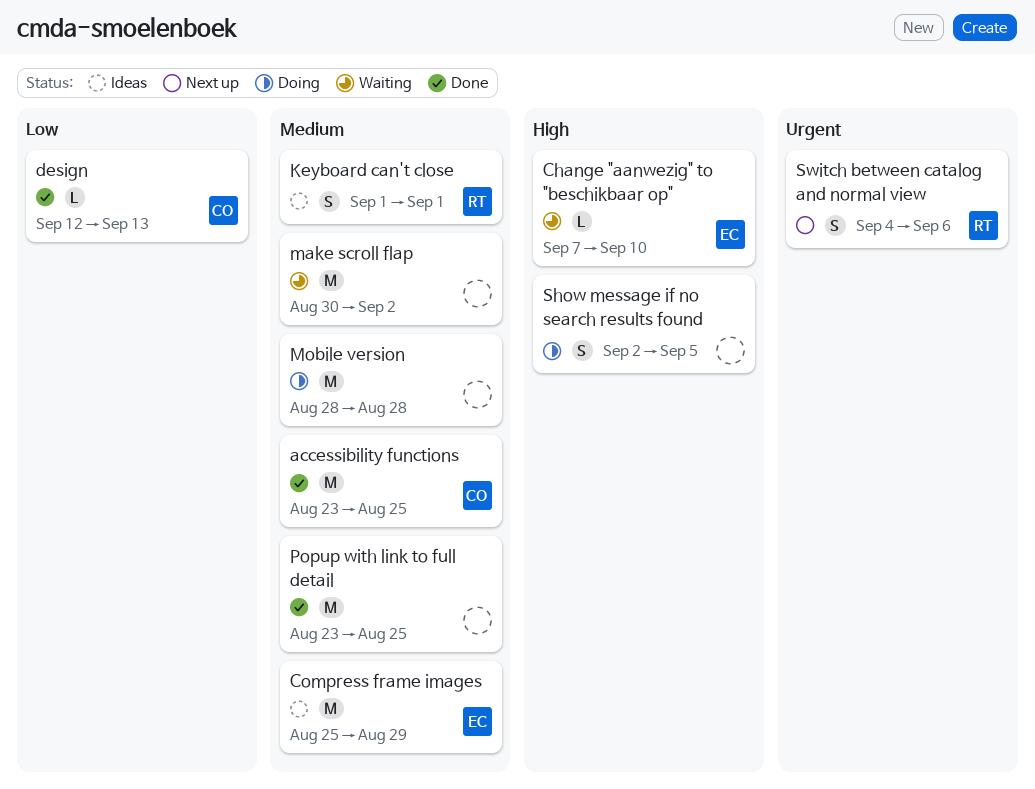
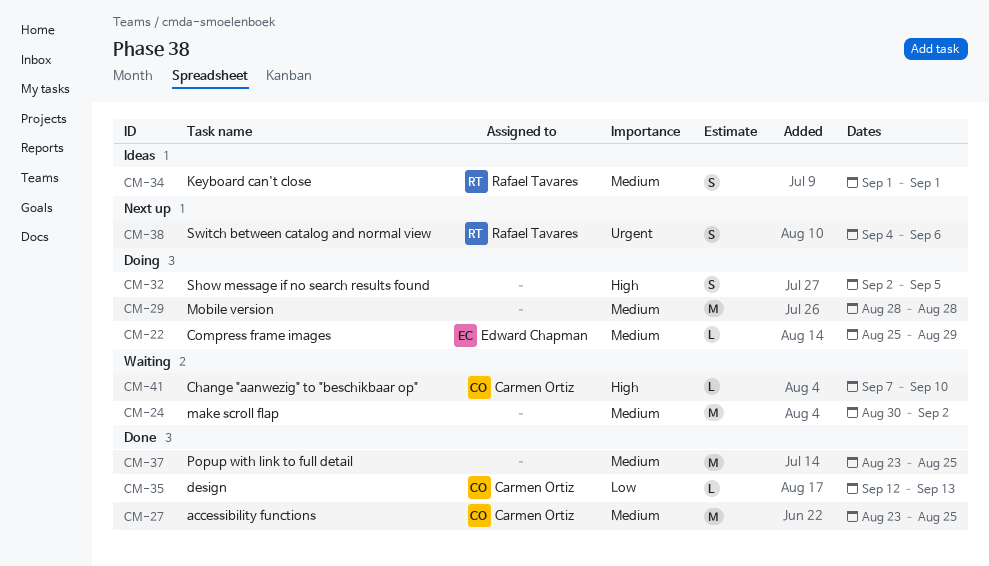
Change "aanwezig" to "beschikbaar op", owner: Edward Chapman -> Carmen Ortiz
Compress frame images, status: Ideas -> Doing
Compress frame images, estimate: M -> L

